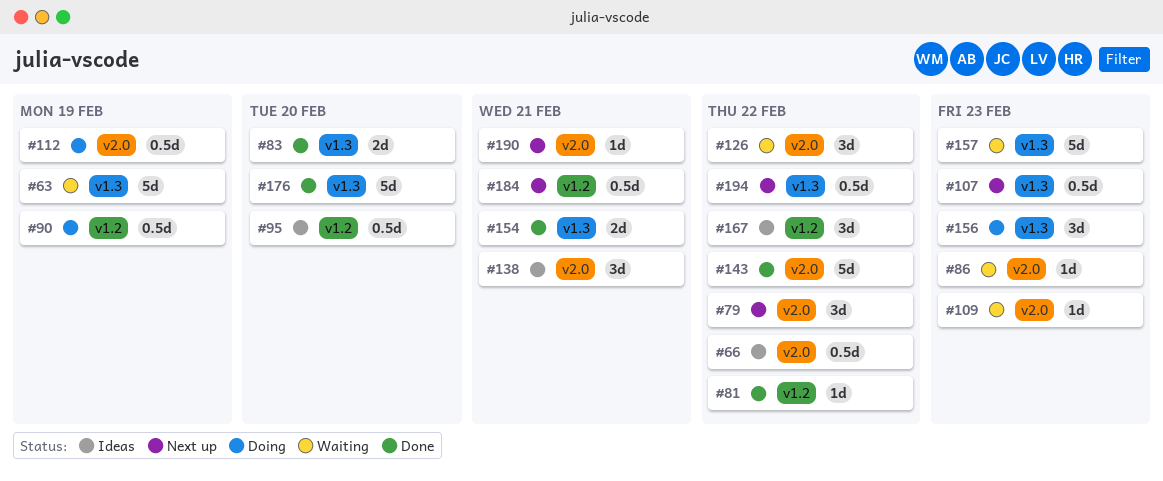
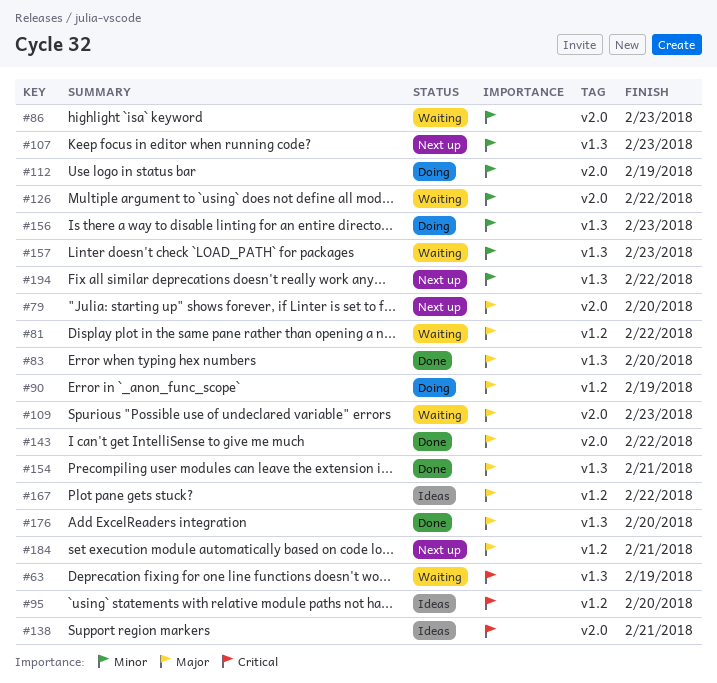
#66: present -> none
#79, due: Feb 22 -> Feb 20
#81, status: Done -> Waiting
#190: present -> none

